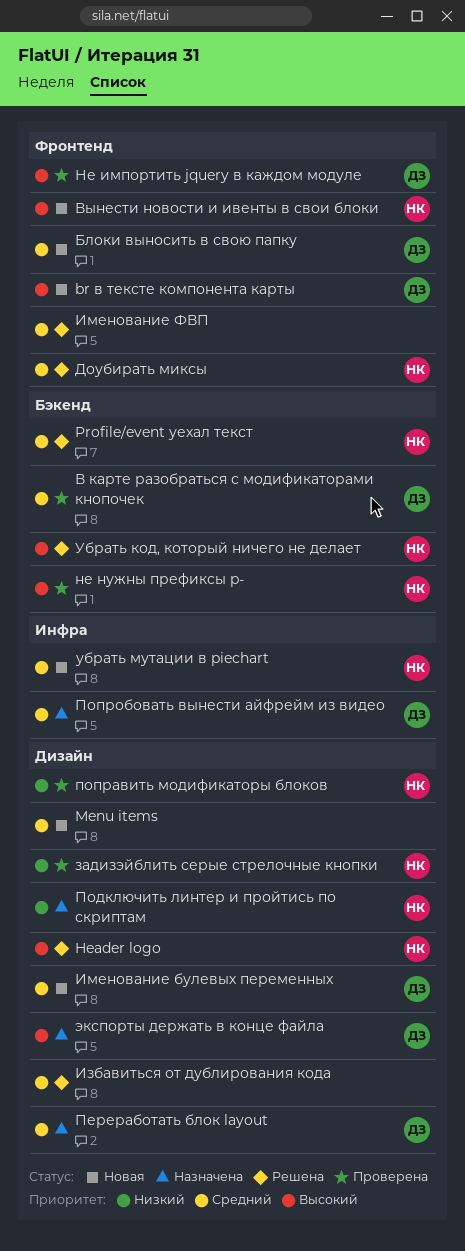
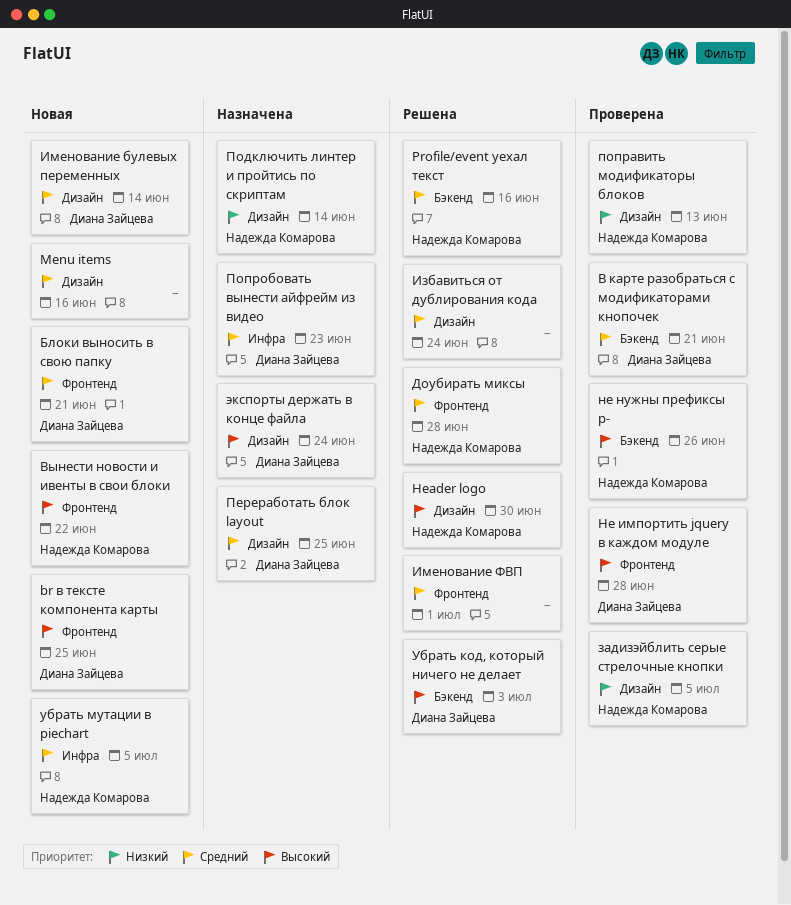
Убрать код, который ничего не делает, owner: Надежда Комарова -> Диана Зайцева

